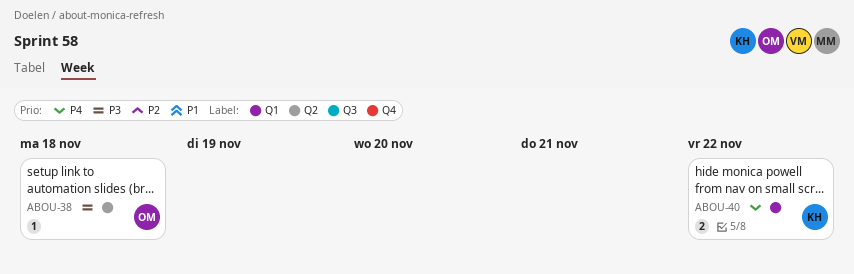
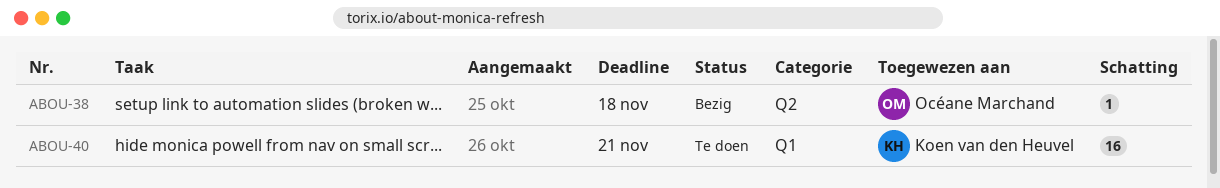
ABOU-40, estimate: 2 -> 16
ABOU-40, due: Nov 22 -> Nov 21

